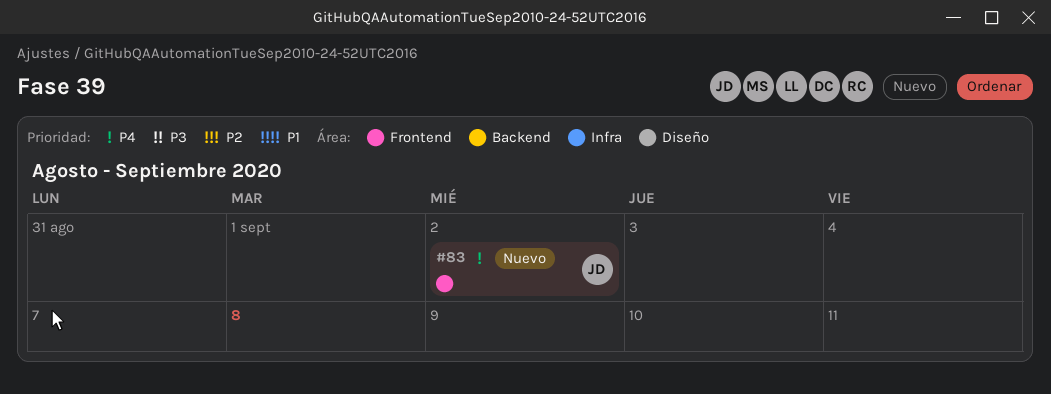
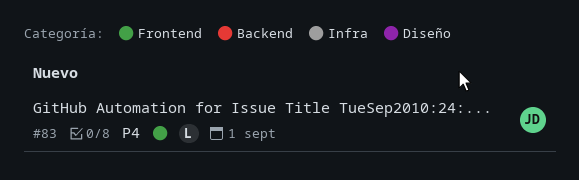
#83, due: Sep 2 -> Sep 1

